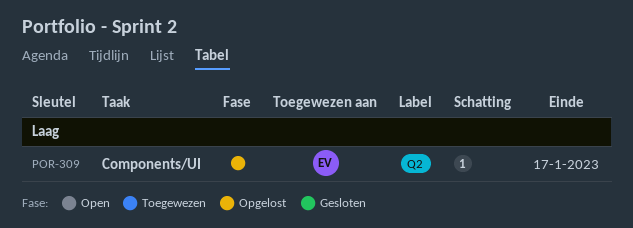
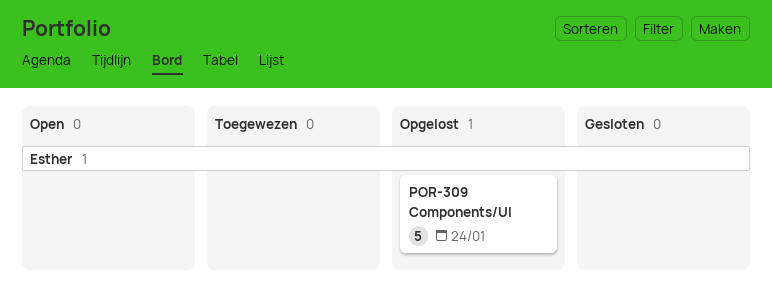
POR-309, estimate: 1 -> 5
POR-309, due: Jan 17 -> Jan 24

